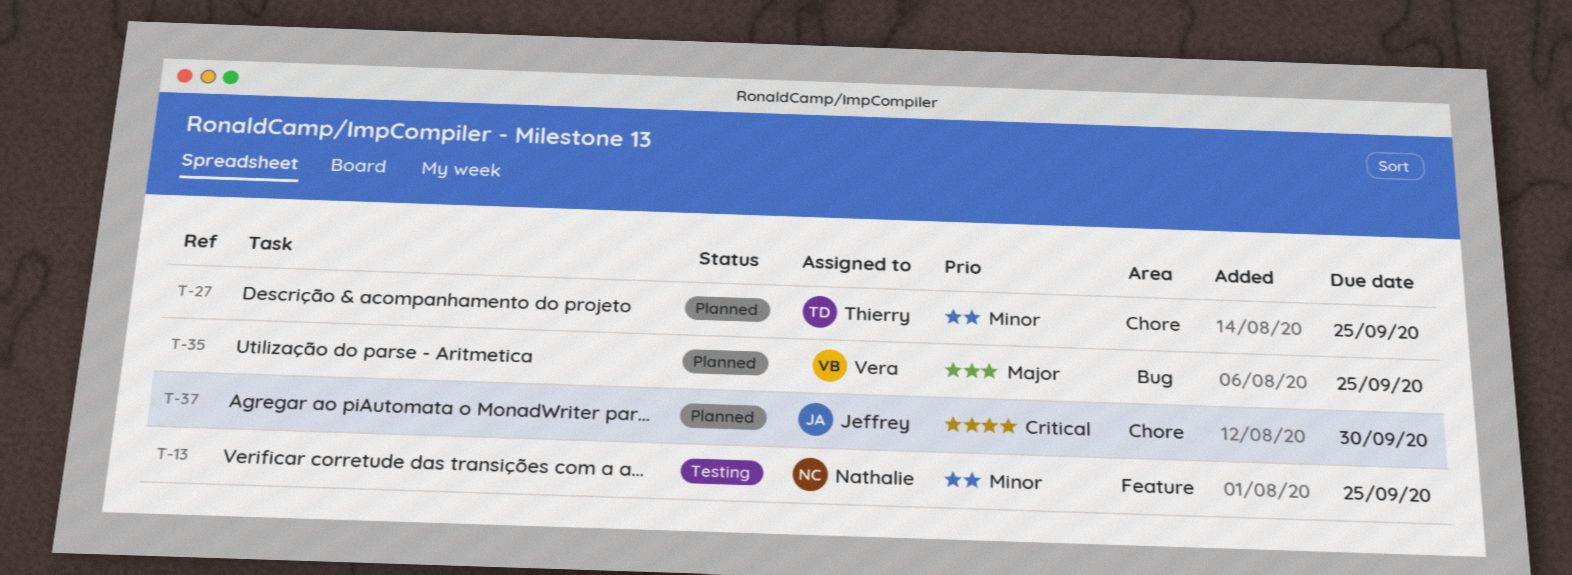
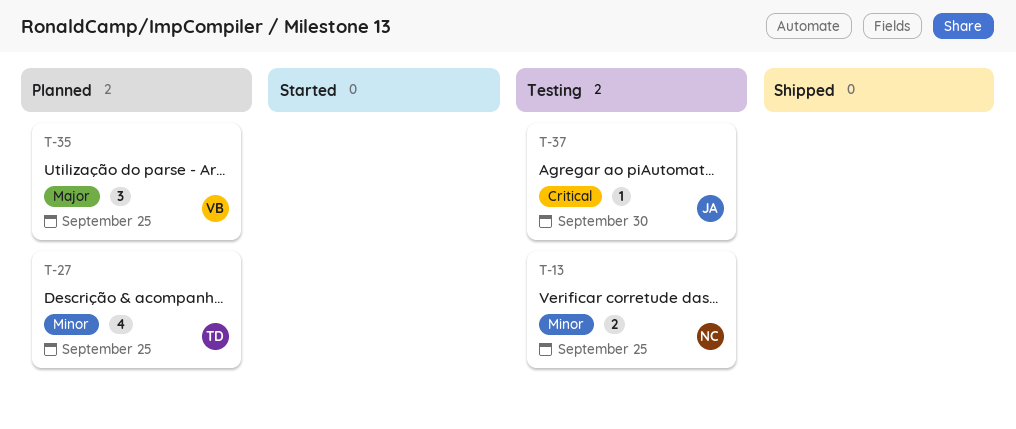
T-37, status: Planned -> Testing

